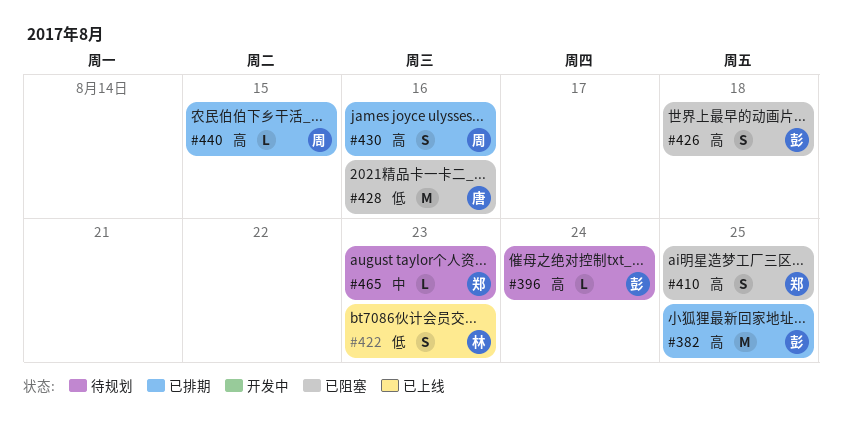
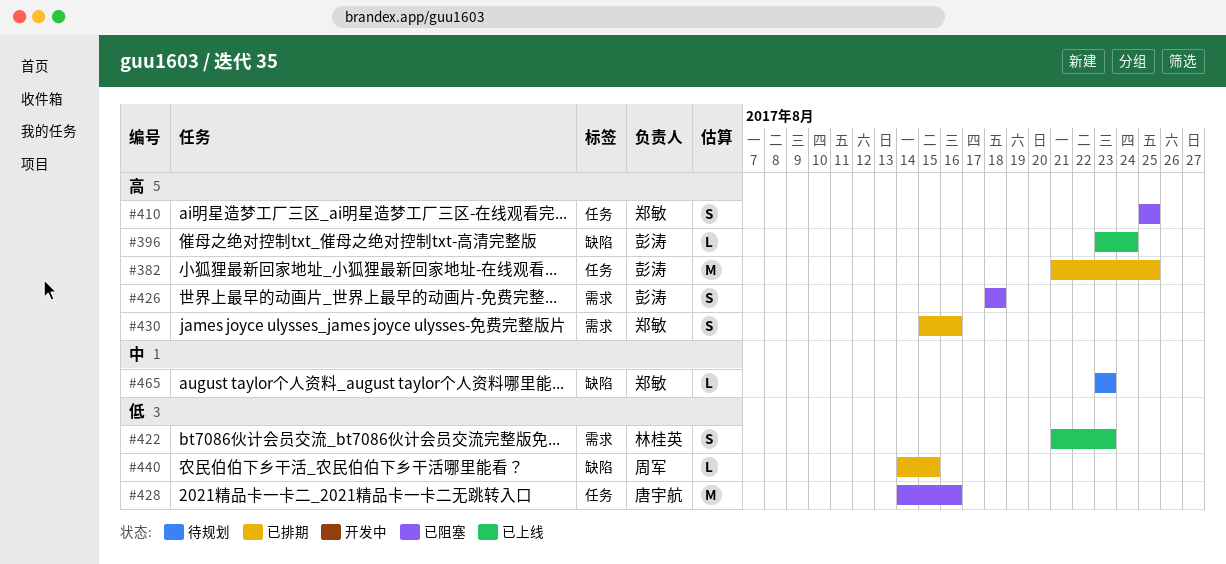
#396, status: 待规划 -> 已上线
#430, owner: 周军 -> 郑敏
#440, priority: 高 -> 低

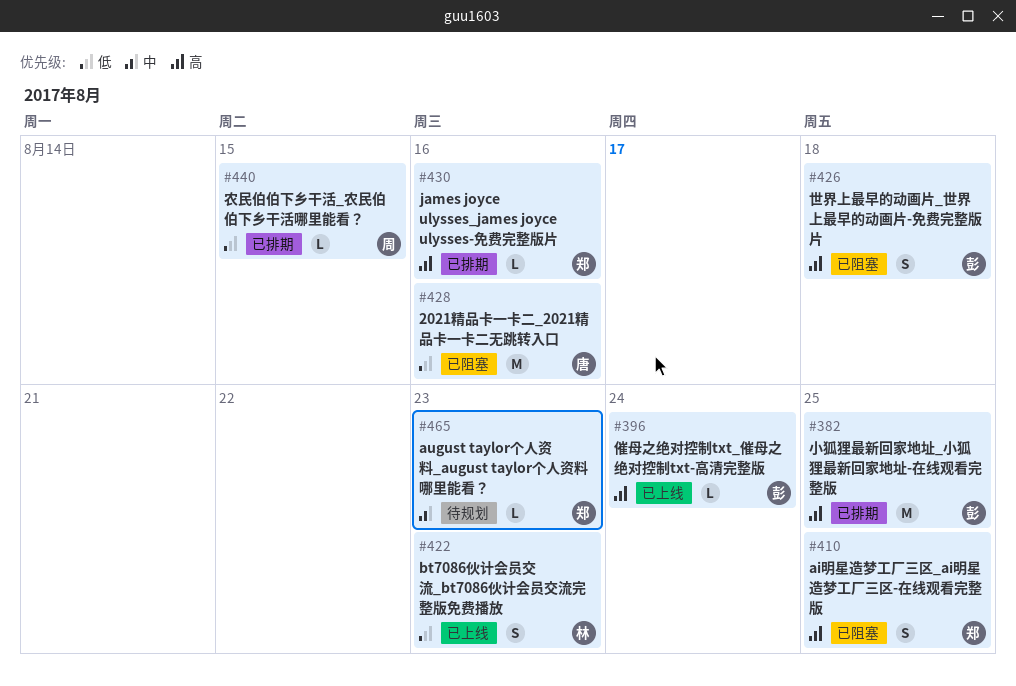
#430, estimate: S -> L

